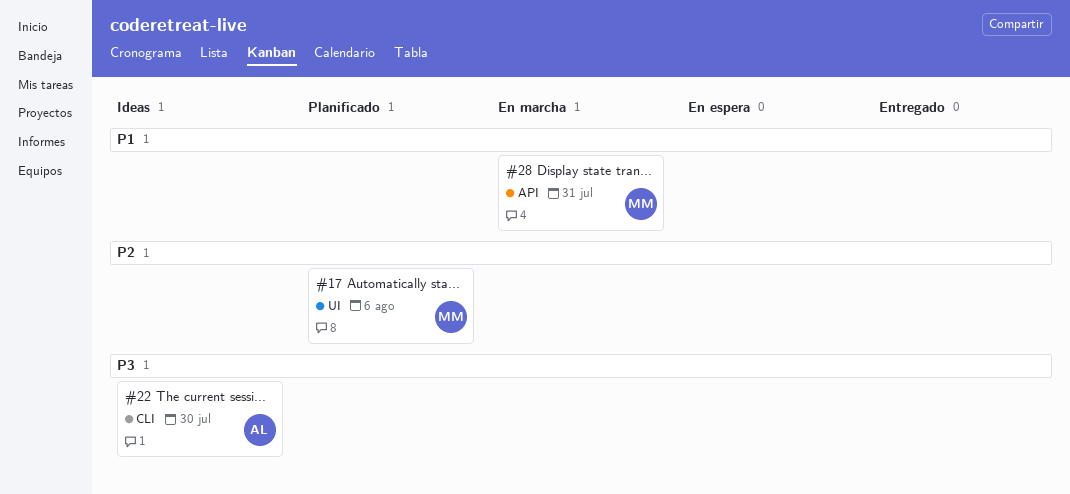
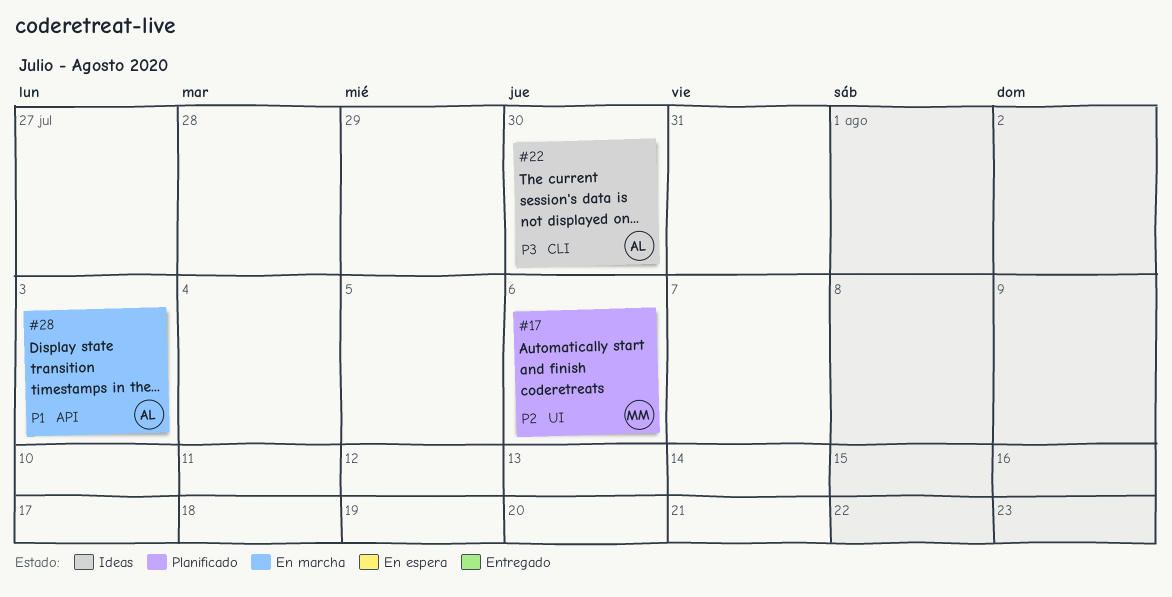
#28, owner: MM -> AL
#28, due: Jul 31 -> Aug 3

